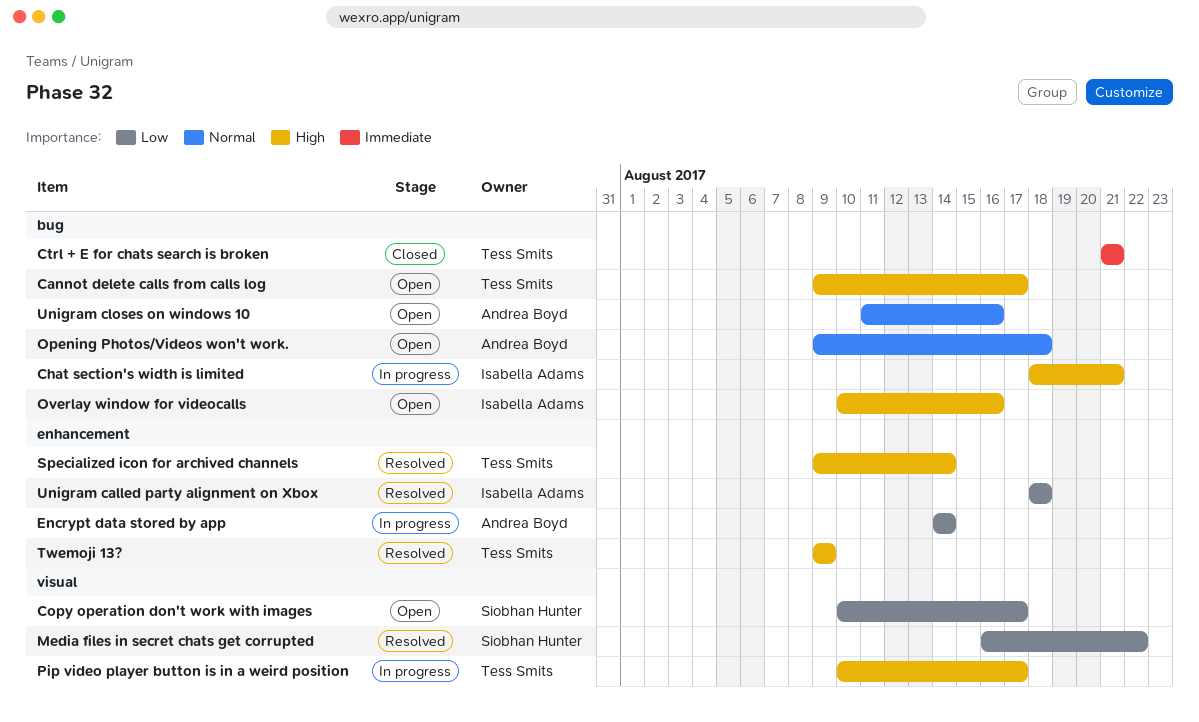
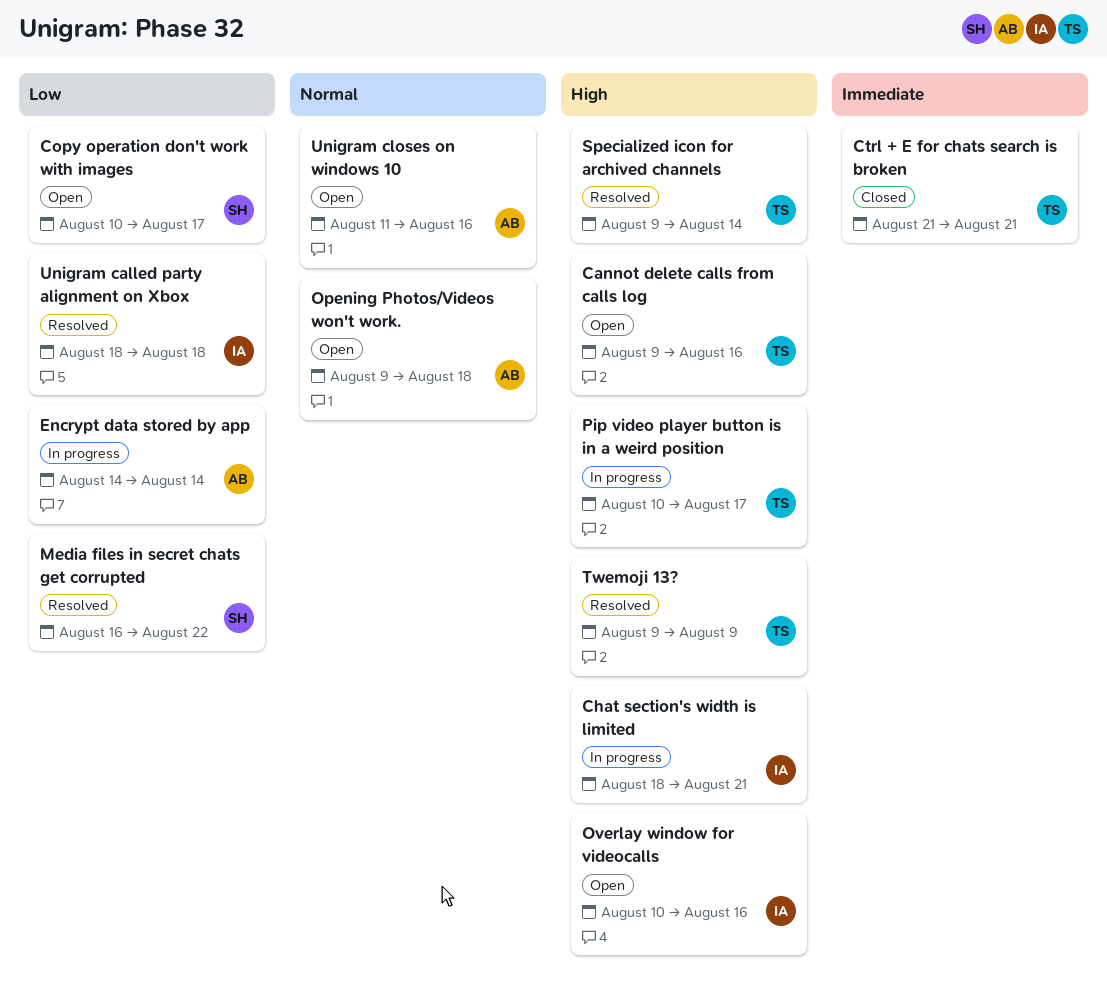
Cannot delete calls from calls log, due: Aug 17 -> Aug 16

